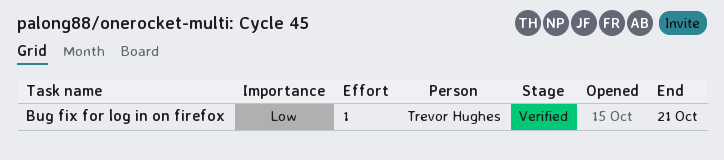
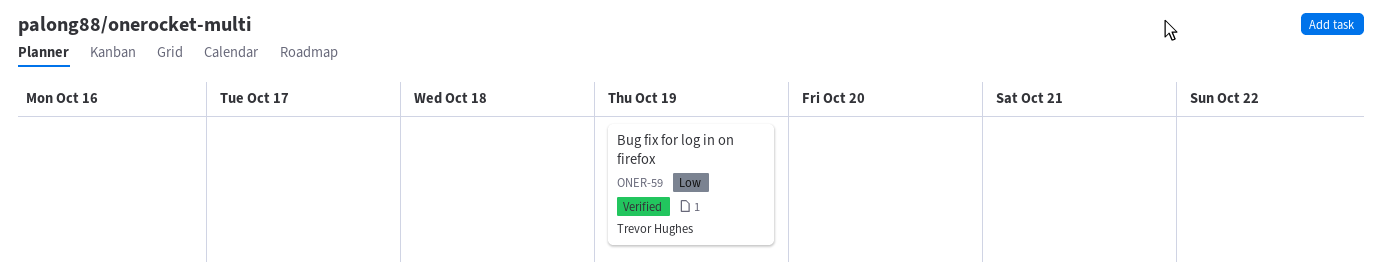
Bug fix for log in on firefox, due: Oct 21 -> Oct 19

